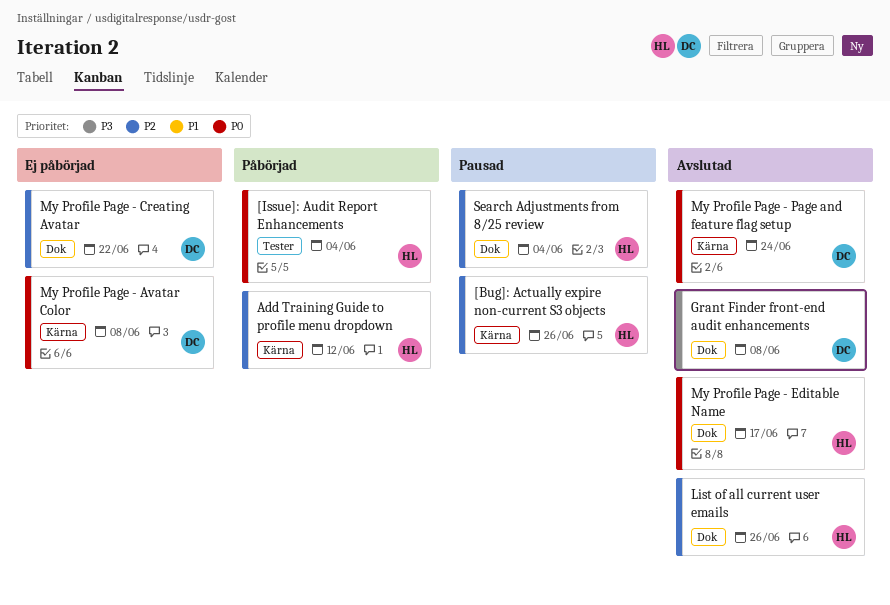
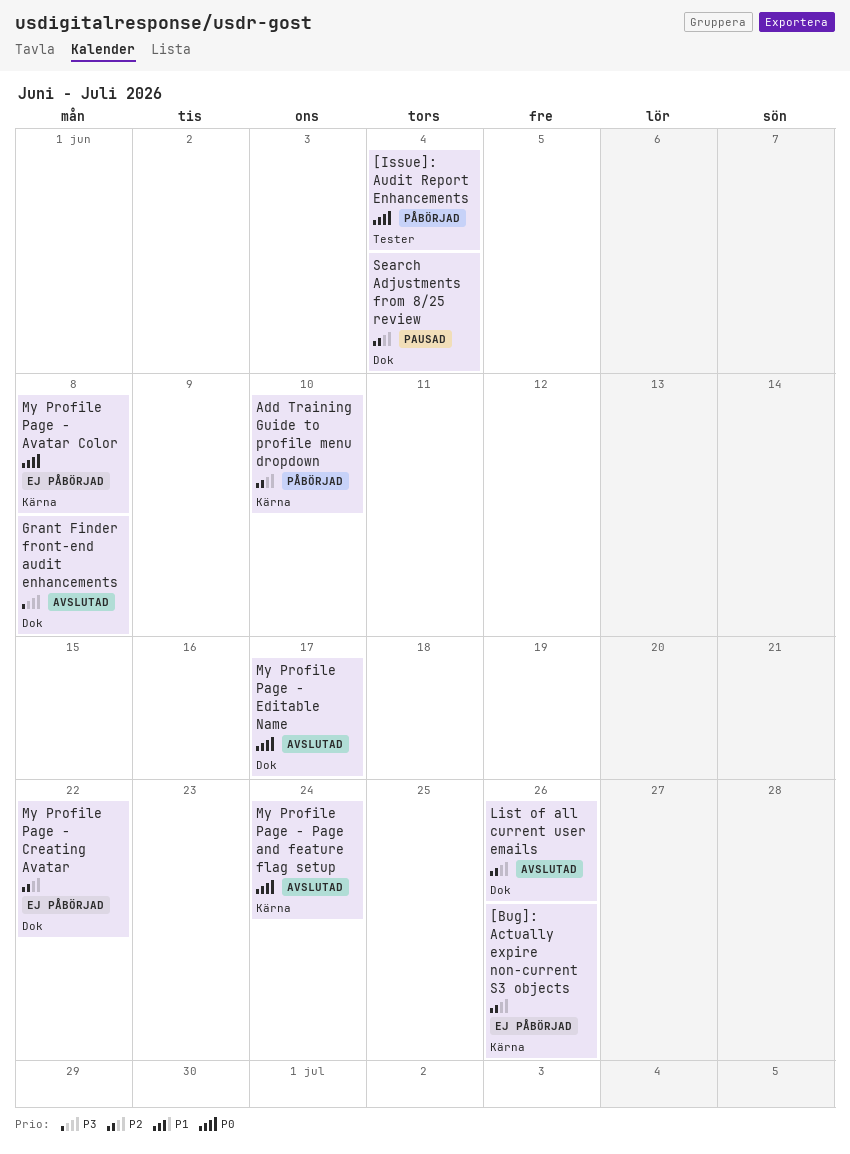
[Bug]: Actually expire non-current S3 objects, status: Pausad -> Ej påbörjad
Add Training Guide to profile menu dropdown, due: Jun 12 -> Jun 10

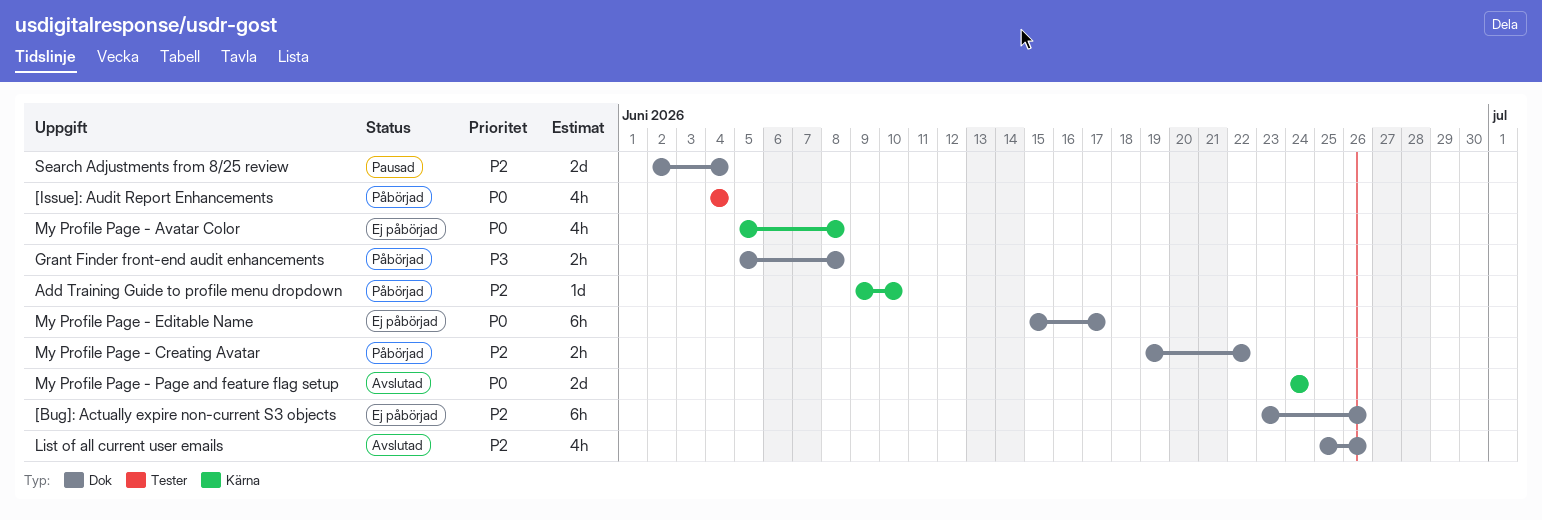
[Bug]: Actually expire non-current S3 objects, label: Kärna -> Dok
Grant Finder front-end audit enhancements, status: Avslutad -> Påbörjad
My Profile Page - Creating Avatar, status: Ej påbörjad -> Påbörjad
My Profile Page - Editable Name, status: Avslutad -> Ej påbörjad

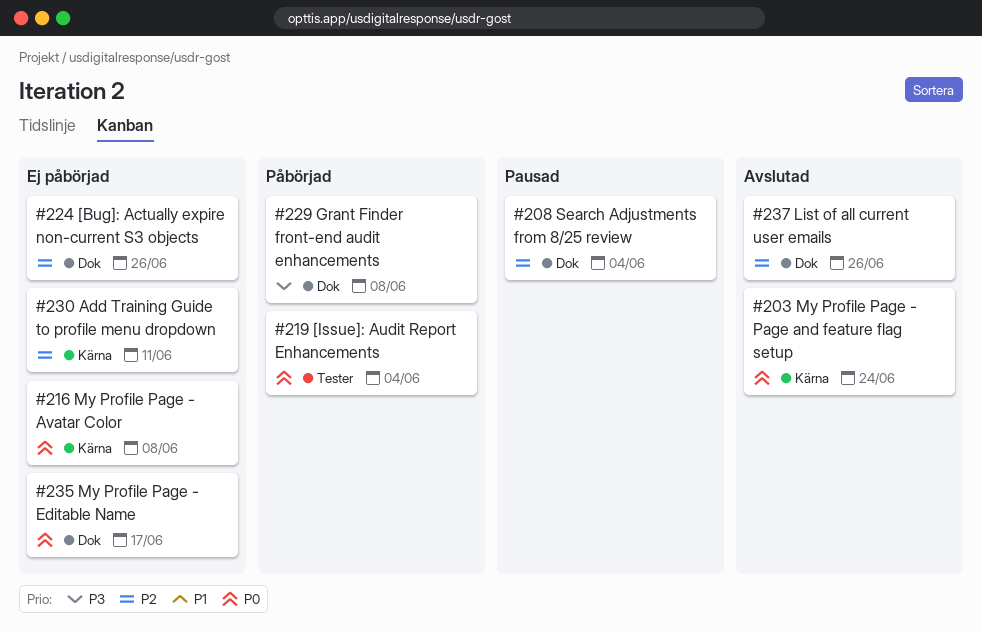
Add Training Guide to profile menu dropdown, status: Påbörjad -> Ej påbörjad
Add Training Guide to profile menu dropdown, due: Jun 10 -> Jun 11
My Profile Page - Creating Avatar: present -> none

